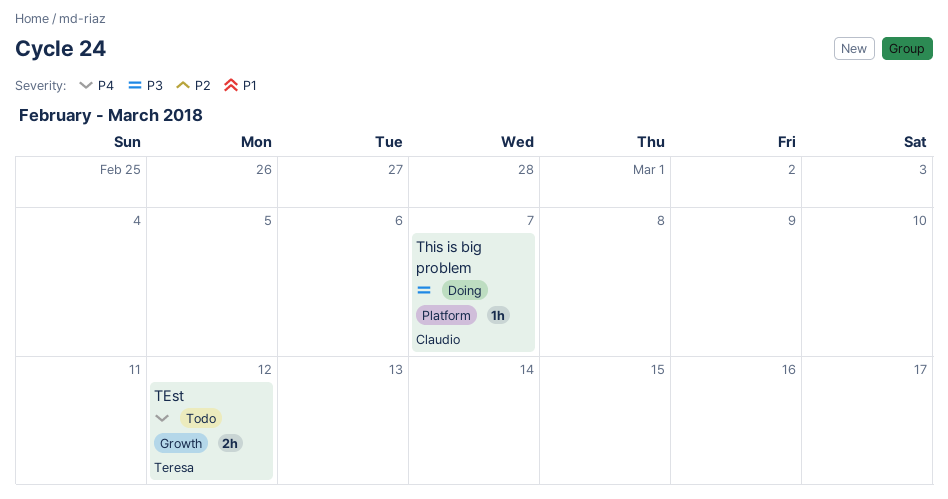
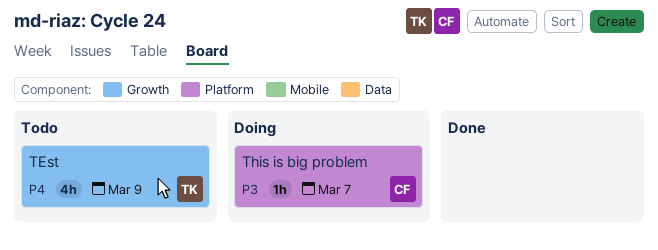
TEst, estimate: 2h -> 4h
TEst, due: Mar 12 -> Mar 9

